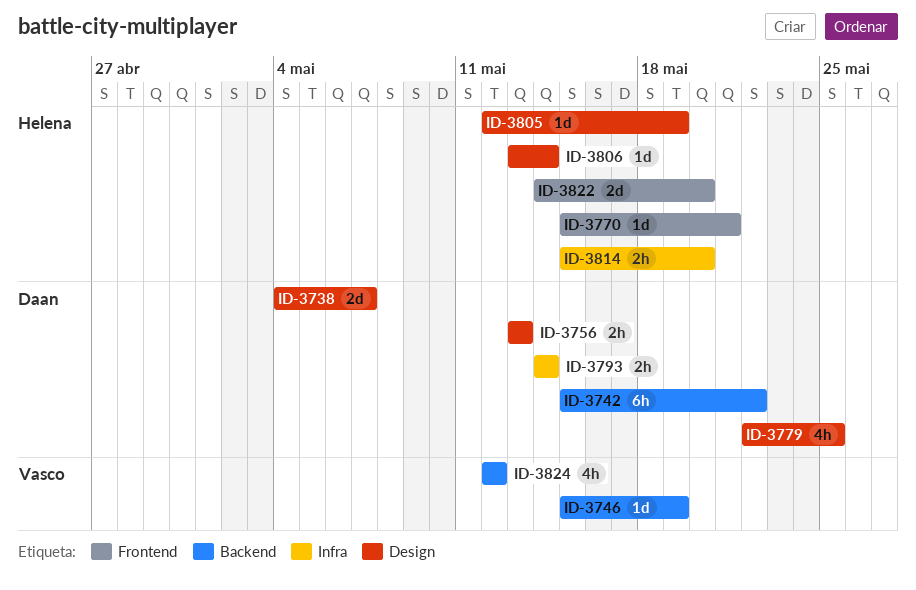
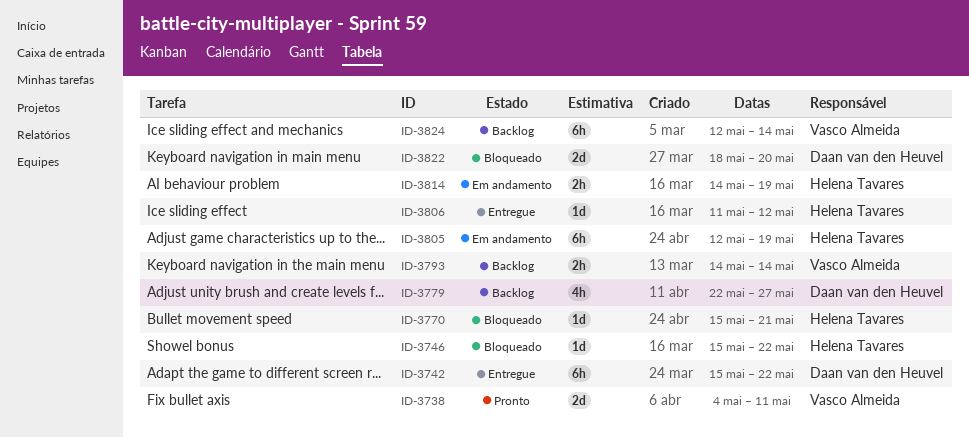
ID-3738, owner: Daan van den Heuvel -> Vasco Almeida
ID-3738, due: May 7 -> May 11
ID-3746, owner: Vasco Almeida -> Helena Tavares
ID-3746, due: May 19 -> May 22
ID-3756: present -> none
ID-3779, due: May 25 -> May 27
ID-3793, owner: Daan van den Heuvel -> Vasco Almeida
ID-3805, estimate: 1d -> 6h
ID-3806, start: May 13 -> May 11
ID-3806, due: May 14 -> May 12
ID-3814, start: May 15 -> May 14
ID-3814, due: May 20 -> May 19
ID-3822, owner: Helena Tavares -> Daan van den Heuvel
ID-3822, start: May 14 -> May 18
ID-3824, estimate: 4h -> 6h
ID-3824, due: May 12 -> May 14

